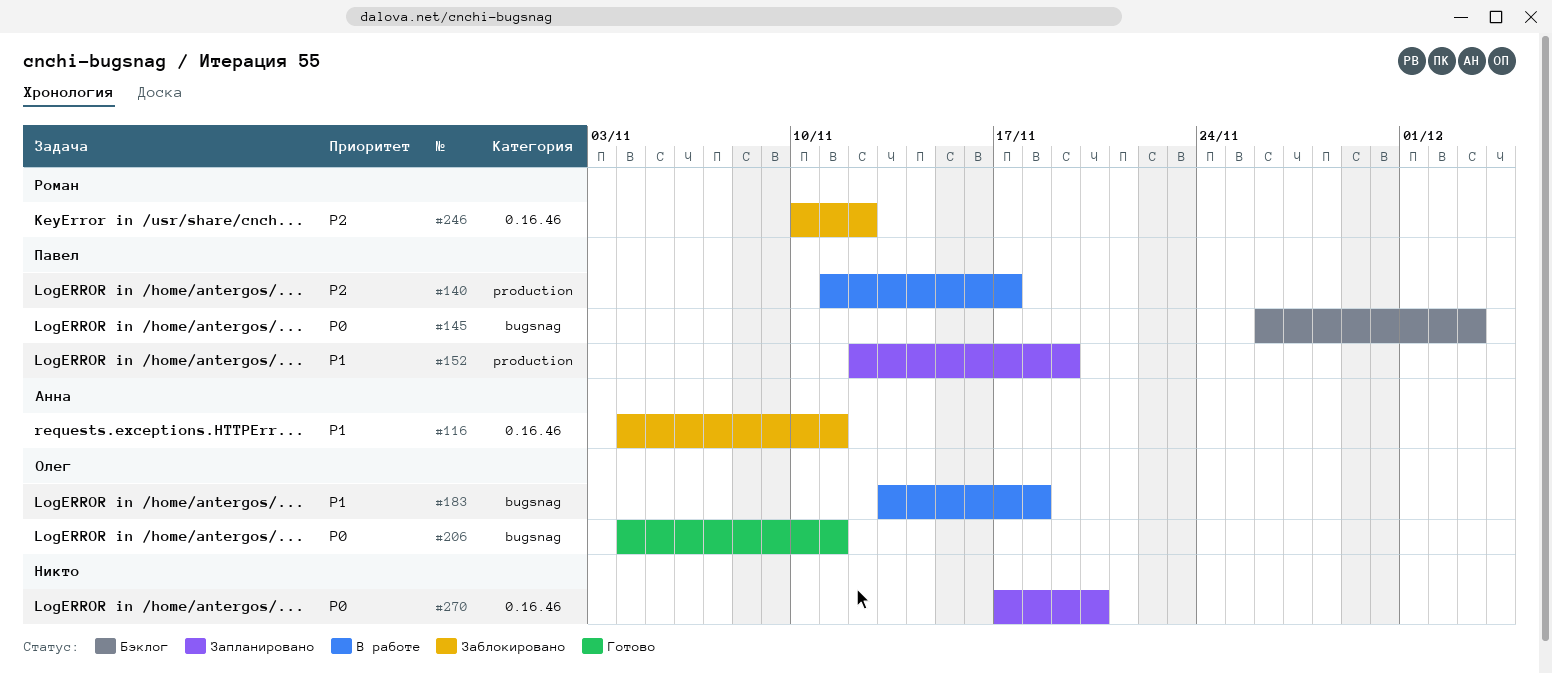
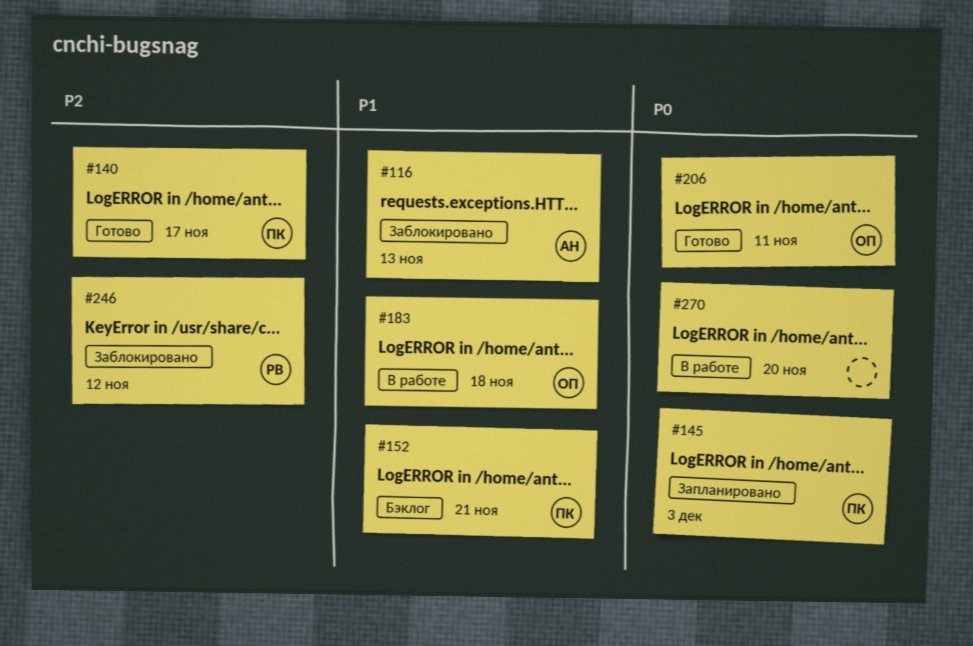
#116, due: Nov 11 -> Nov 13
#140, status: В работе -> Готово
#145, status: Бэклог -> Запланировано
#152, status: Запланировано -> Бэклог
#152, due: Nov 19 -> Nov 21
#270, status: Запланировано -> В работе

